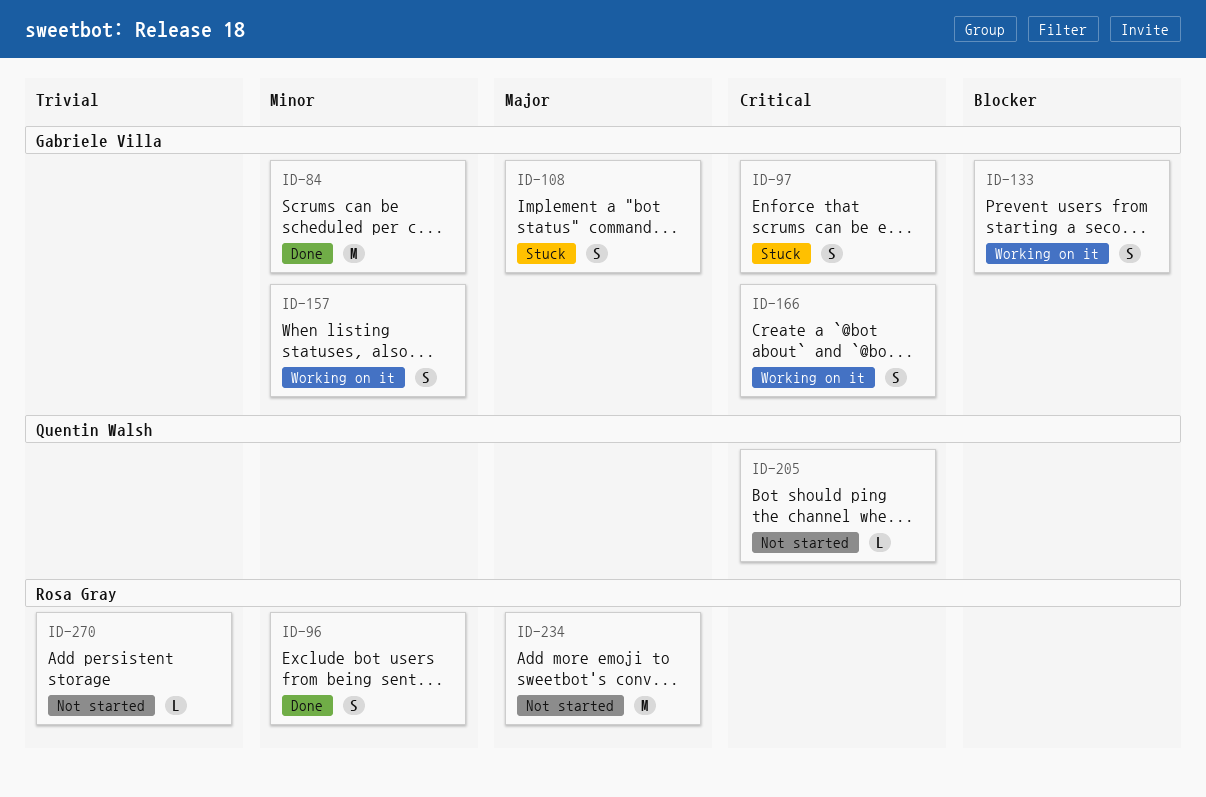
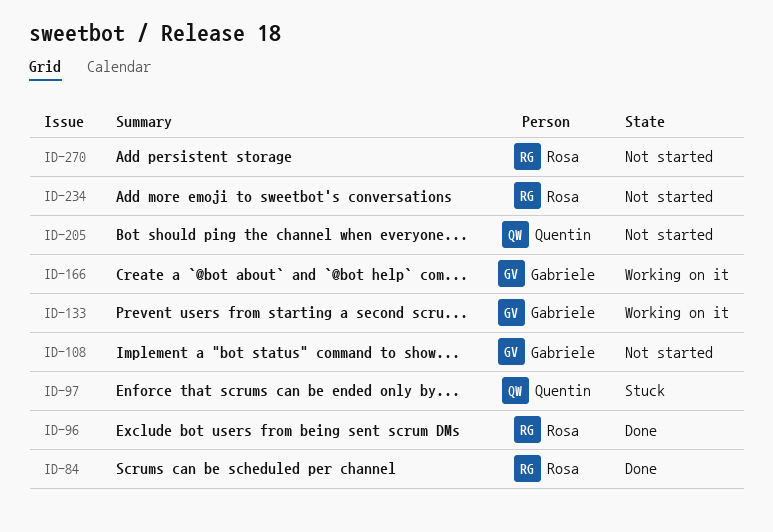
ID-84, owner: Gabriele Villa -> Rosa Gray
ID-97, owner: Gabriele Villa -> Quentin Walsh
ID-108, status: Stuck -> Not started
ID-157: present -> none

